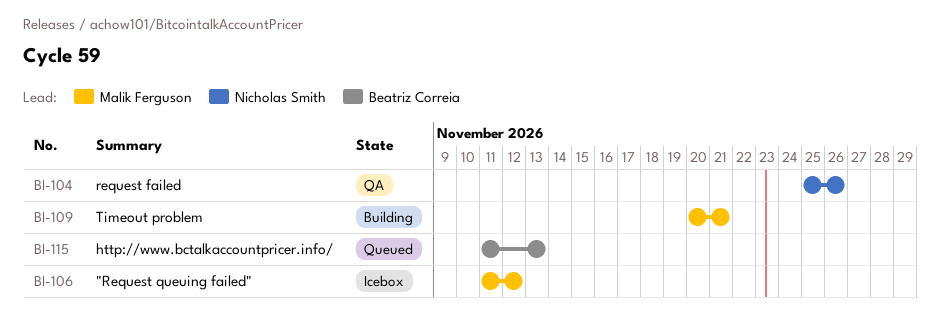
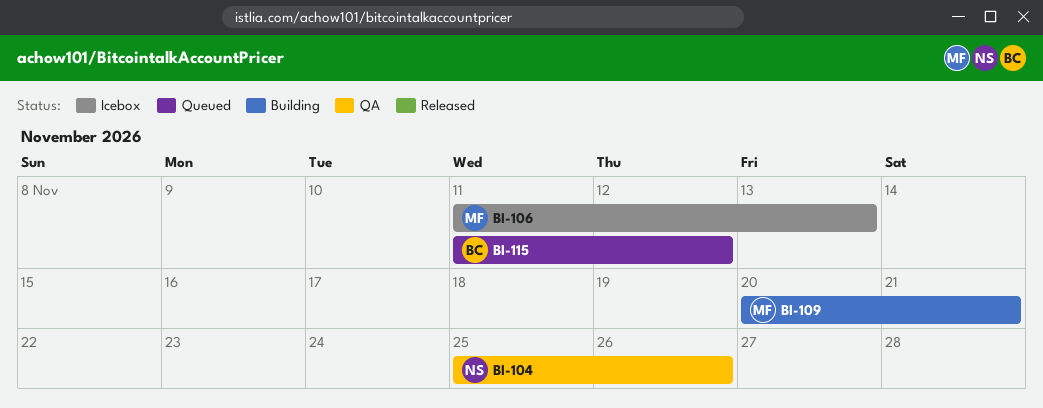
BI-106, due: Nov 12 -> Nov 13
BI-115, due: Nov 13 -> Nov 12

